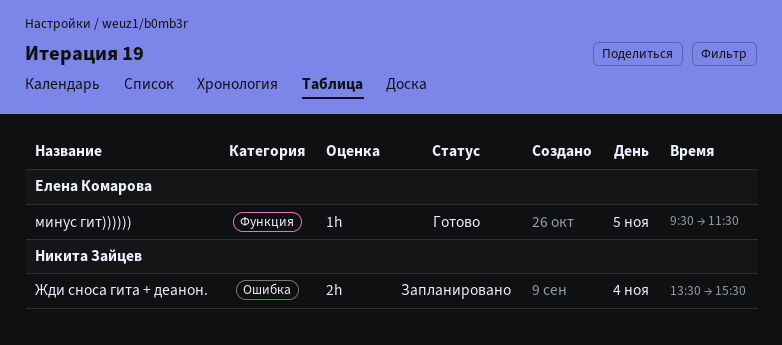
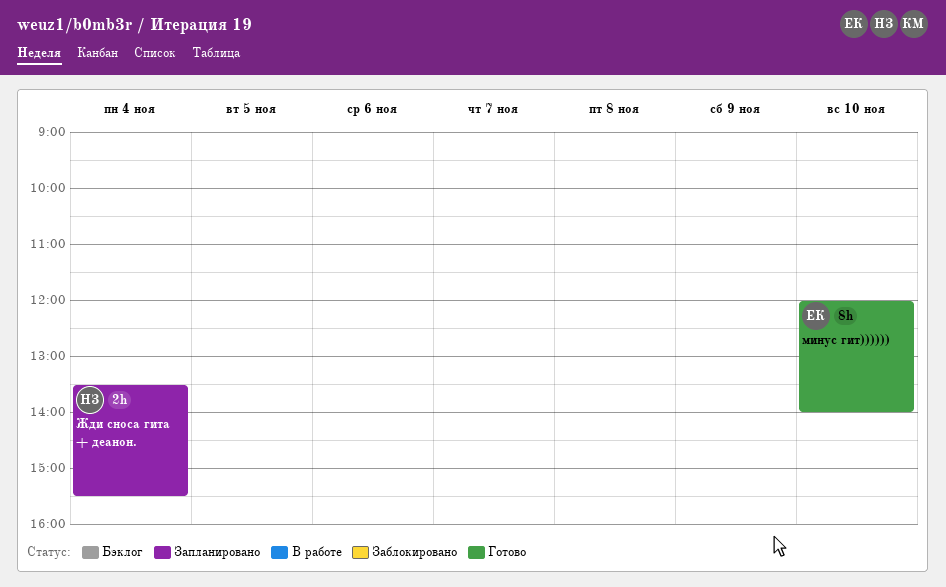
минус гит)))))), estimate: 1h -> 8h
минус гит)))))), day: Nov 5 -> Nov 10
минус гит)))))), begins: 09:30 -> 12:00
минус гит)))))), ends: 11:30 -> 14:00

